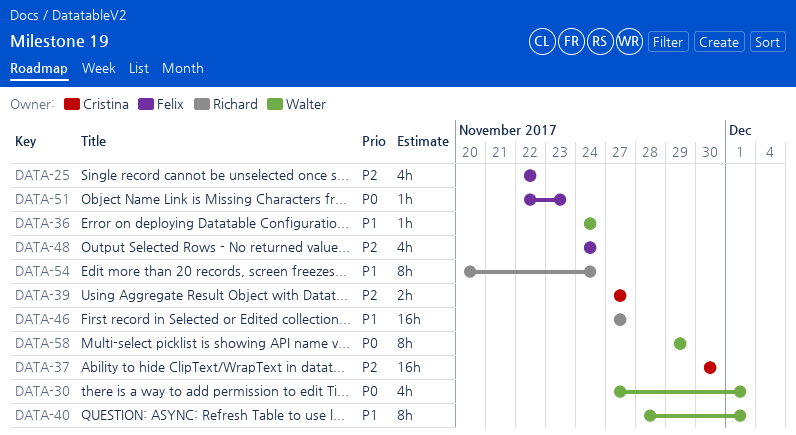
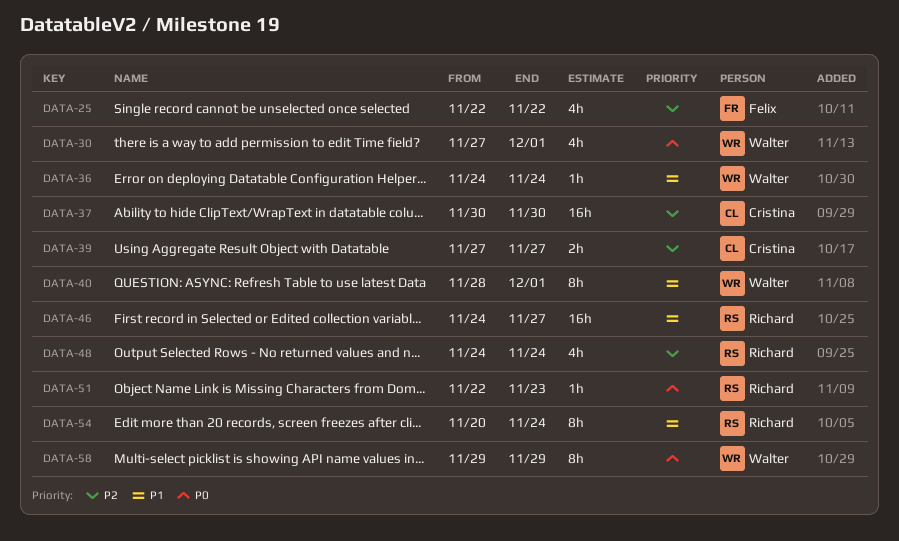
DATA-46, start: Nov 27 -> Nov 24
DATA-48, owner: Felix -> Richard
DATA-51, owner: Felix -> Richard

